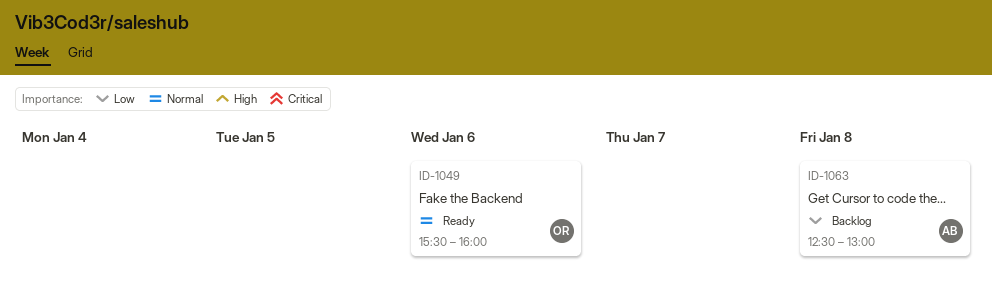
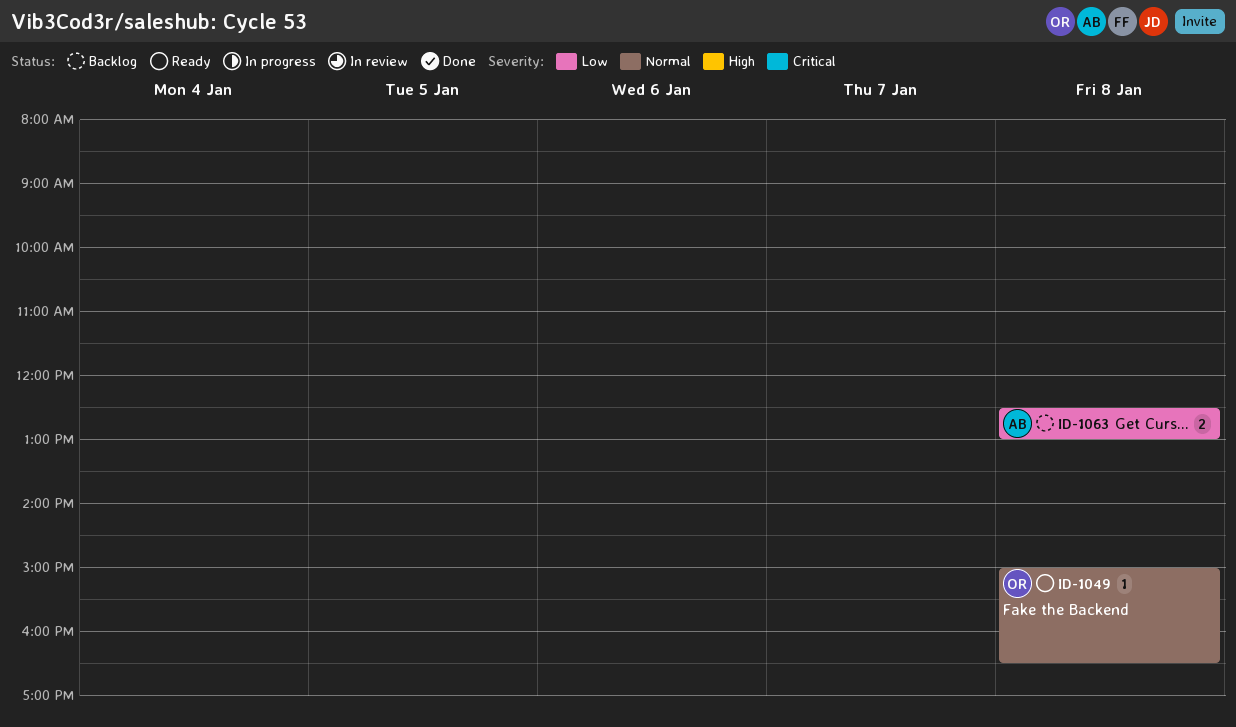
ID-1049, day: Jan 6 -> Jan 8
ID-1049, begins: 15:30 -> 15:00
ID-1049, ends: 16:00 -> 16:30

